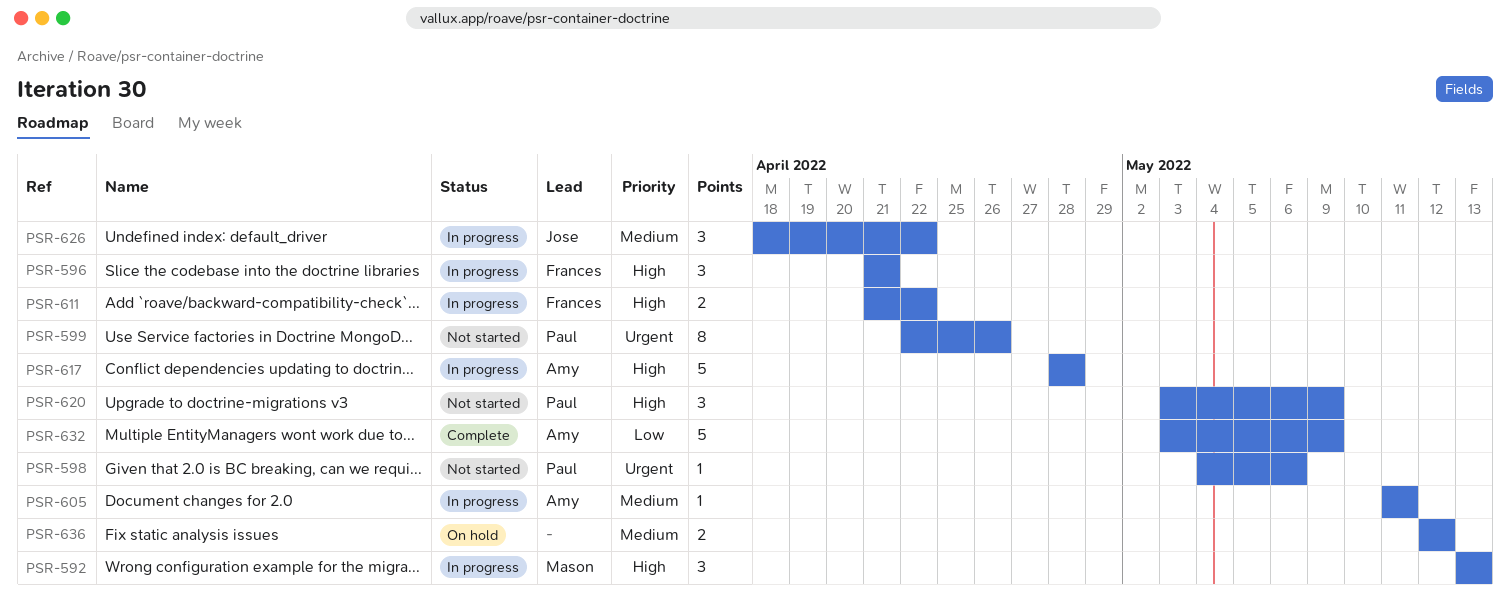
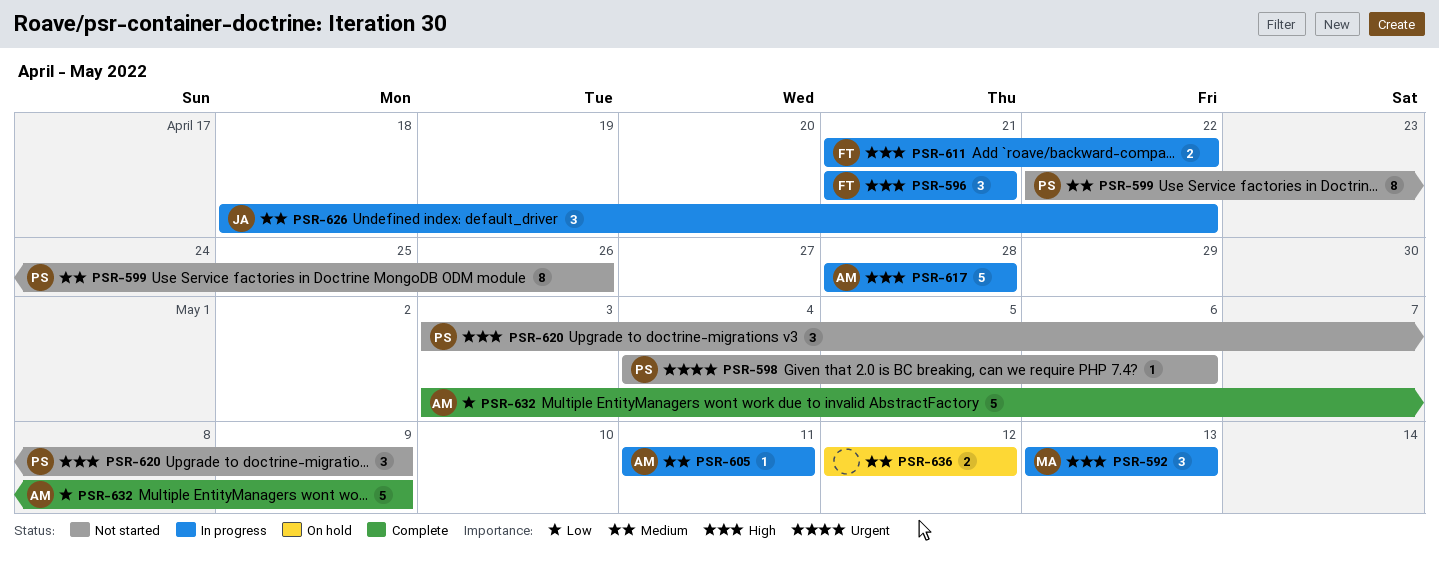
PSR-599, priority: Urgent -> Medium

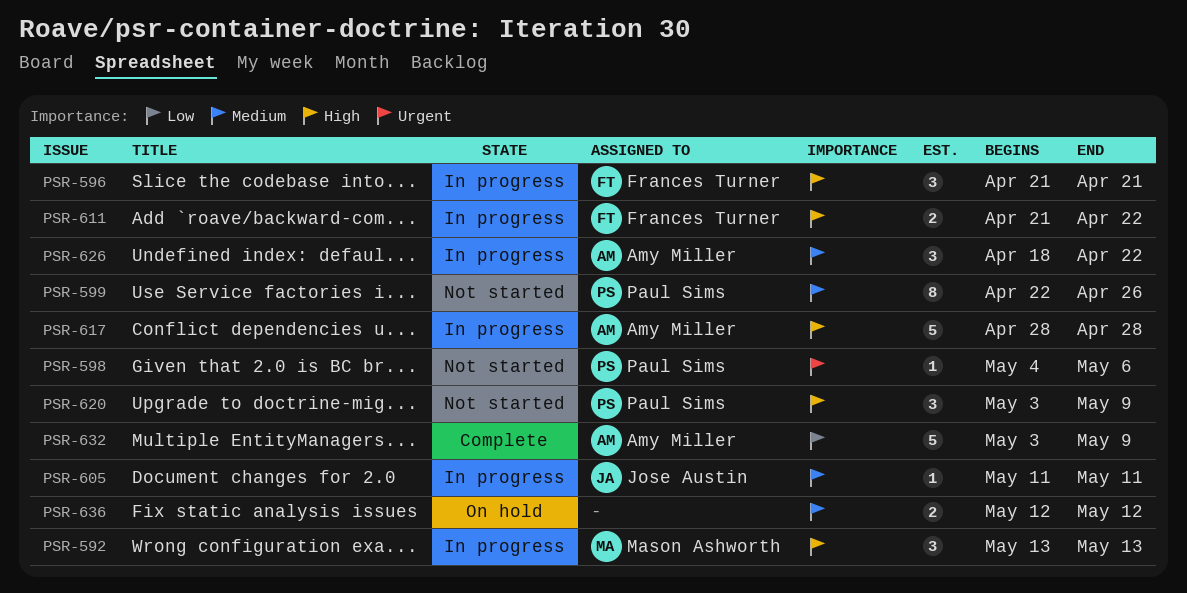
PSR-605, owner: Amy Miller -> Jose Austin
PSR-626, owner: Jose Austin -> Amy Miller

